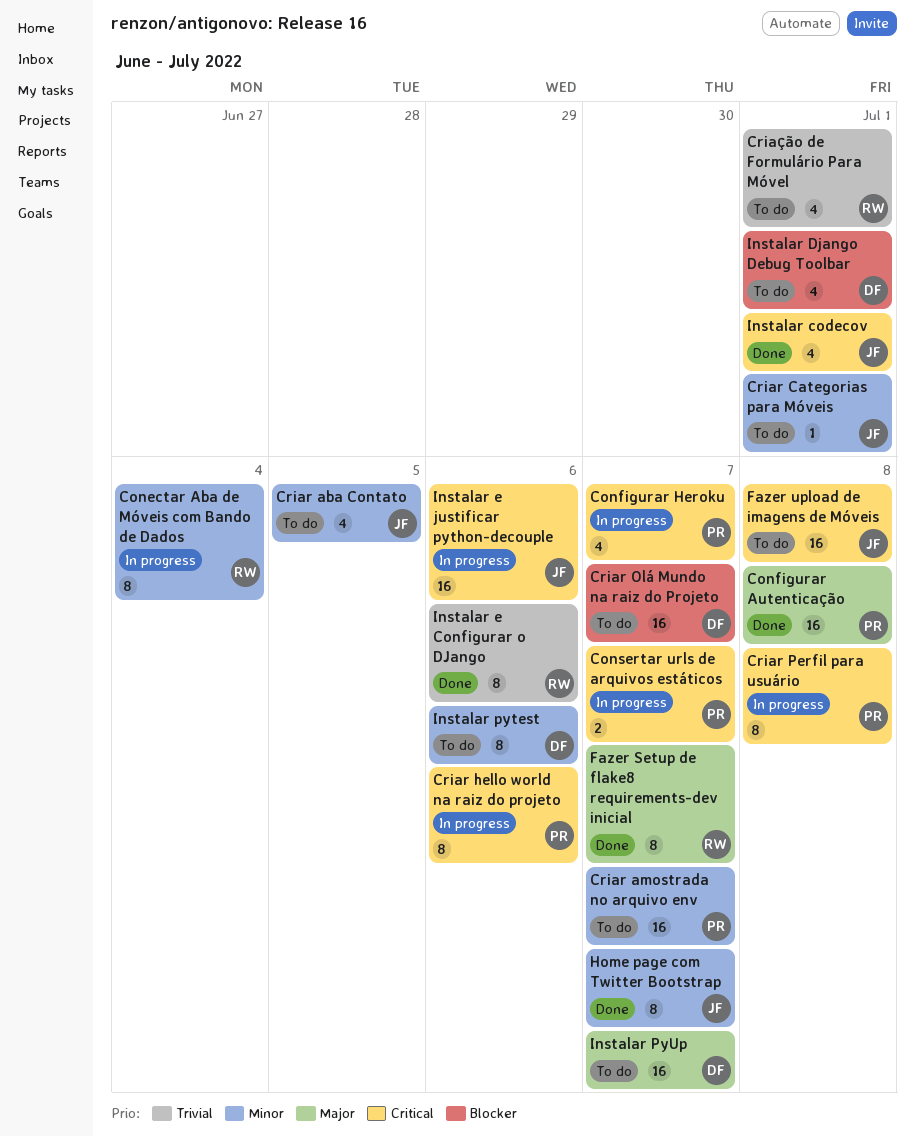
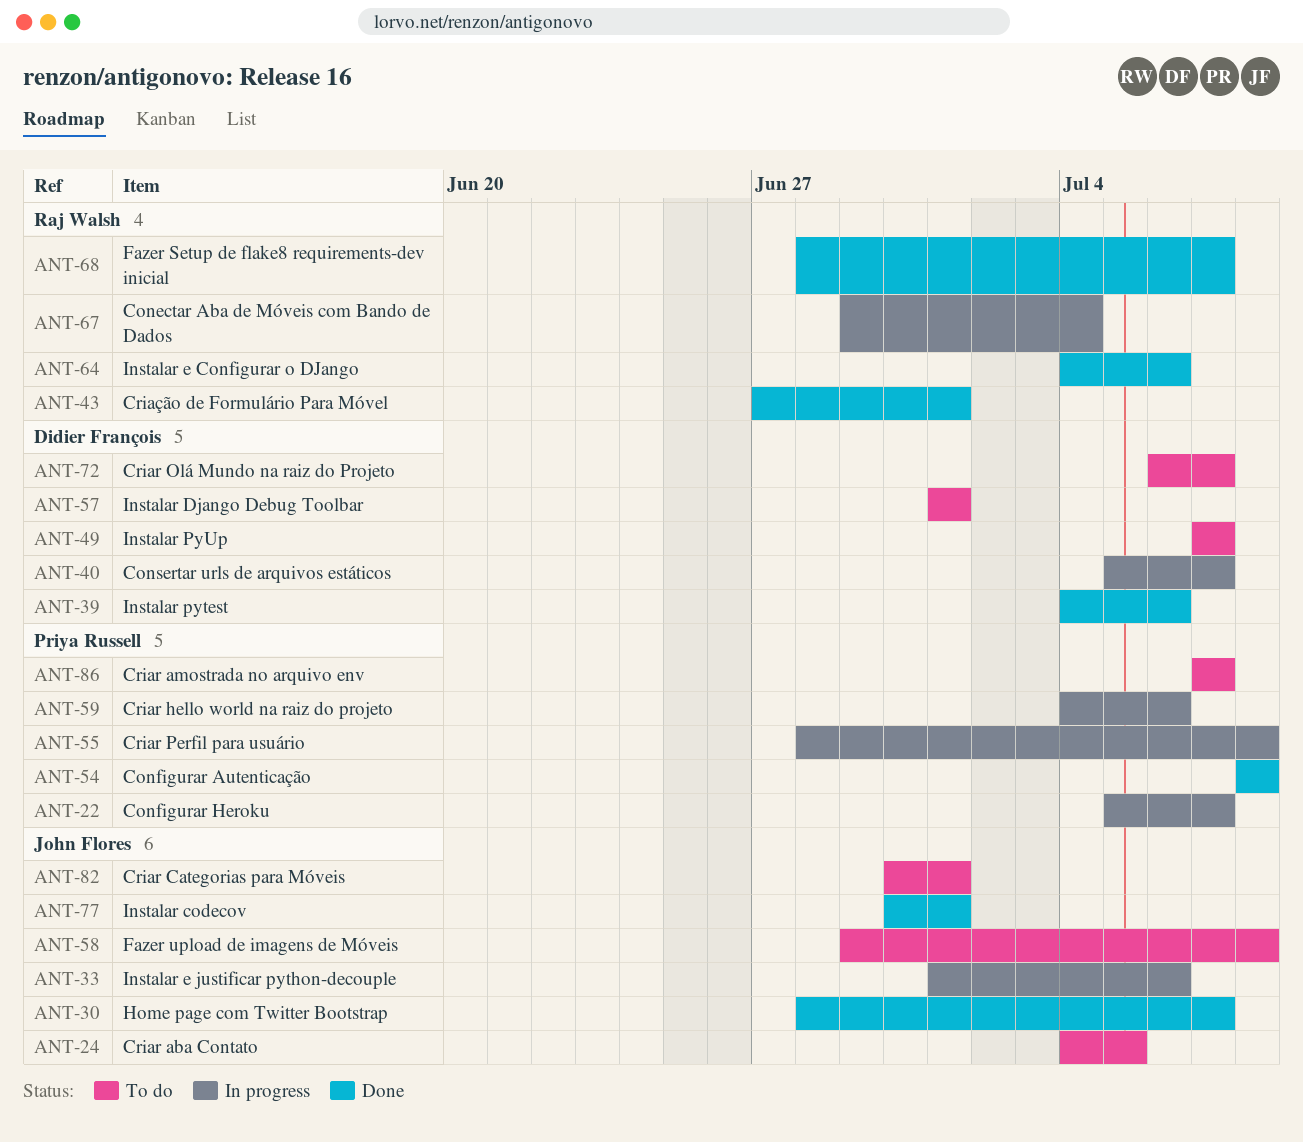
Consertar urls de arquivos estáticos, owner: Priya Russell -> Didier François
Criação de Formulário Para Móvel, status: To do -> Done
Instalar pytest, status: To do -> Done

